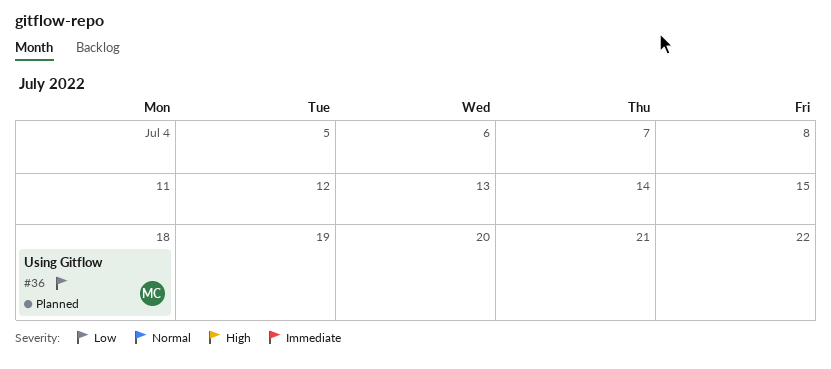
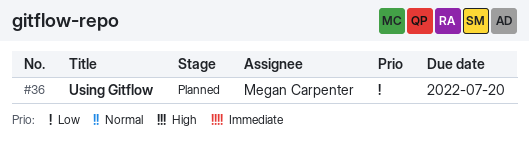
#36, due: Jul 18 -> Jul 20

